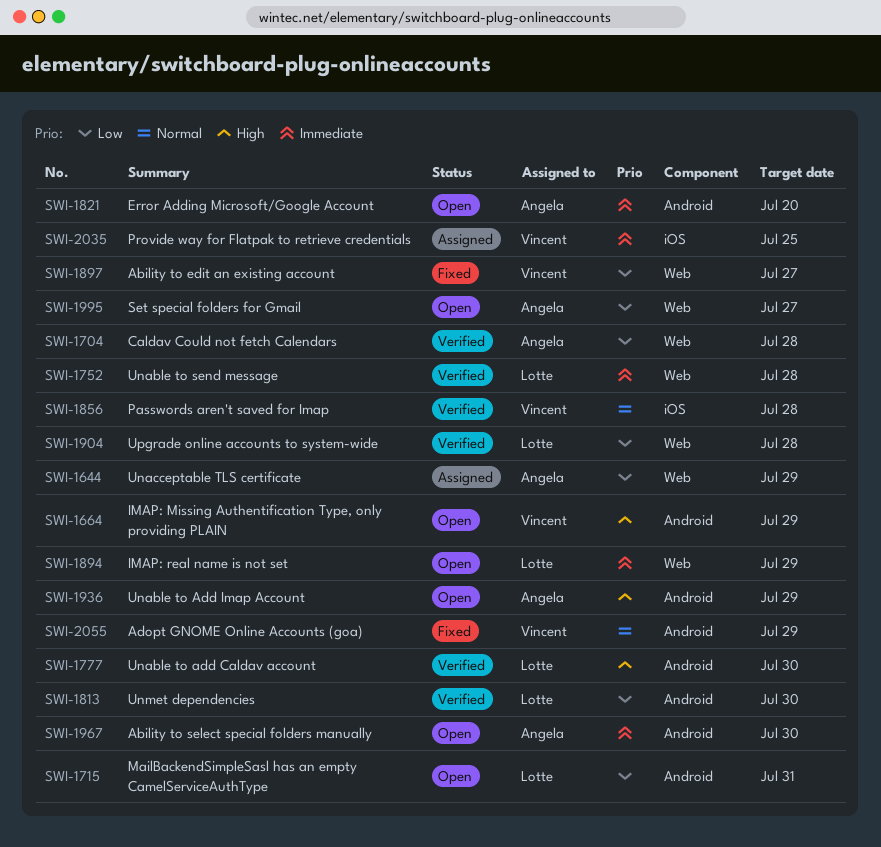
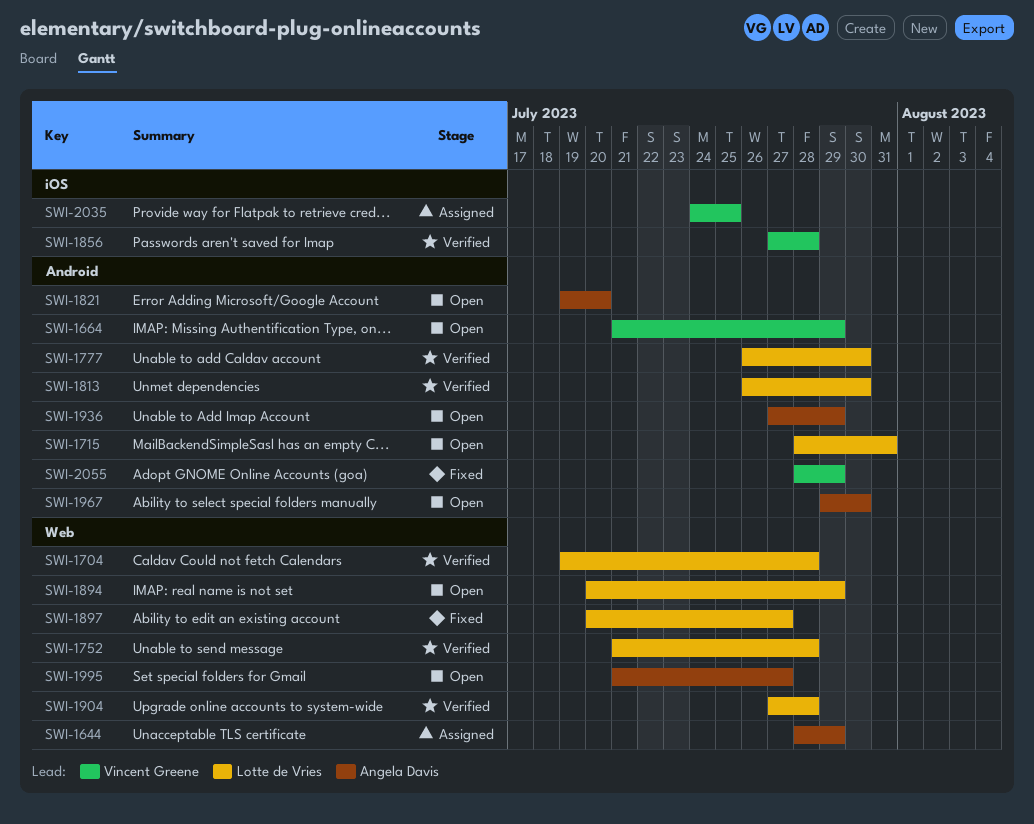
SWI-1704, owner: Angela Davis -> Lotte de Vries
SWI-1897, owner: Vincent Greene -> Lotte de Vries

